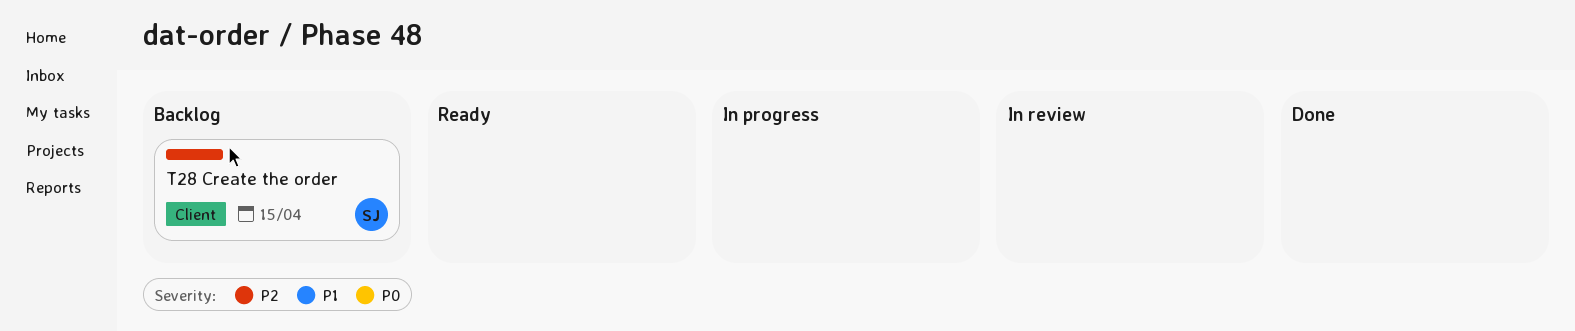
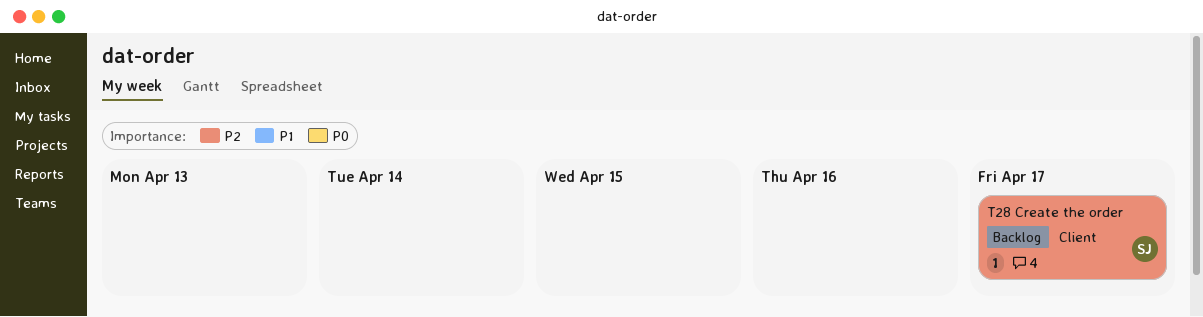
T28, due: Apr 15 -> Apr 17

